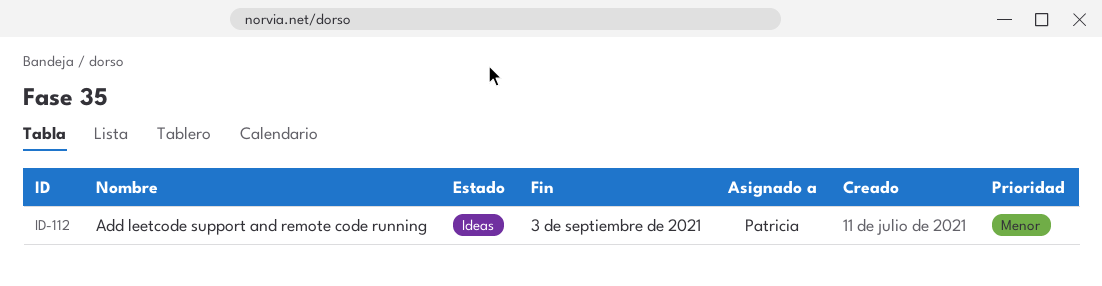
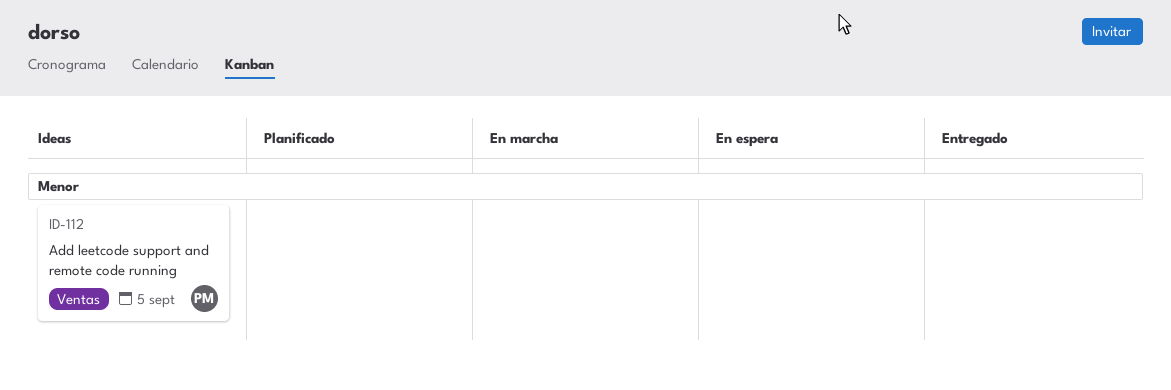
ID-112, due: Sep 3 -> Sep 5

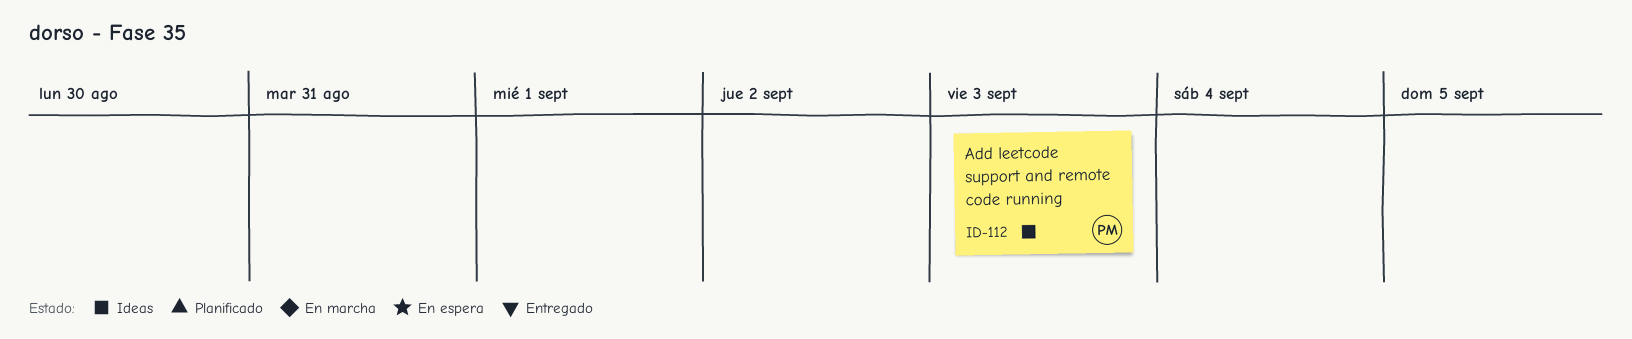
ID-112, due: Sep 5 -> Sep 3

